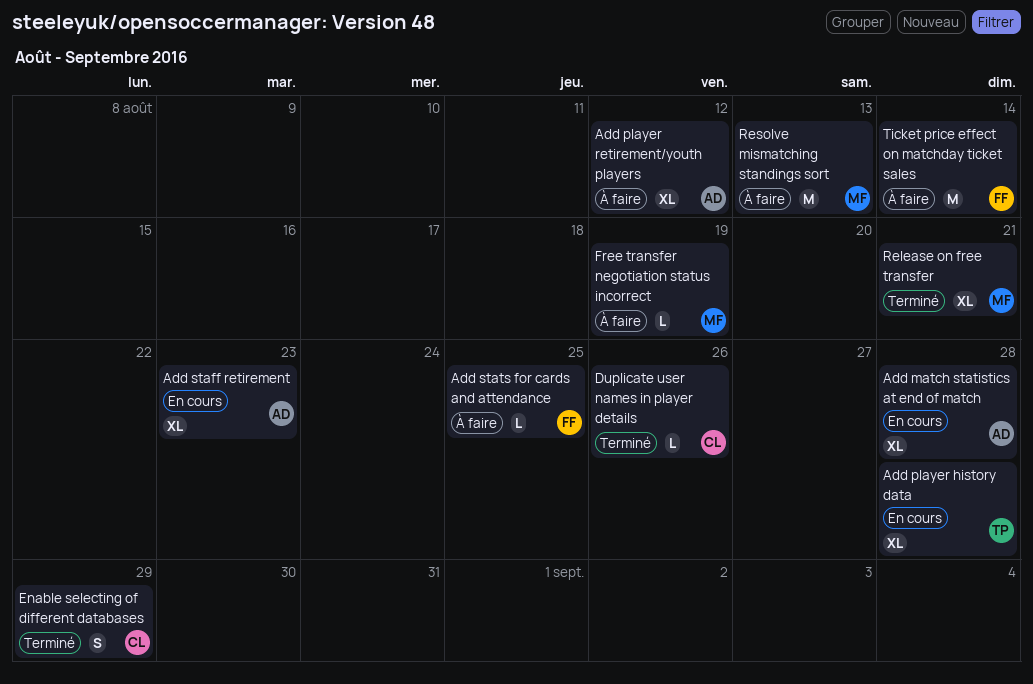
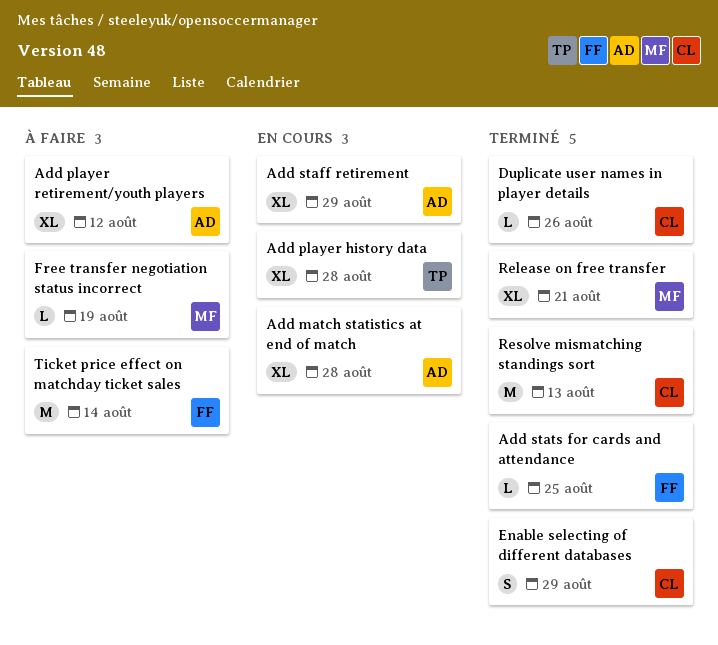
Add staff retirement, due: Aug 23 -> Aug 29
Add stats for cards and attendance, status: À faire -> Terminé
Resolve mismatching standings sort, status: À faire -> Terminé
Resolve mismatching standings sort, owner: MF -> CL

